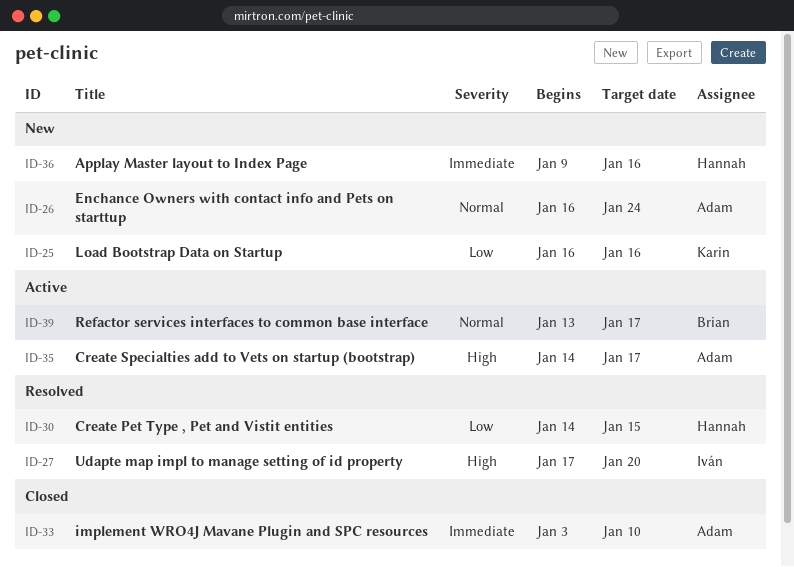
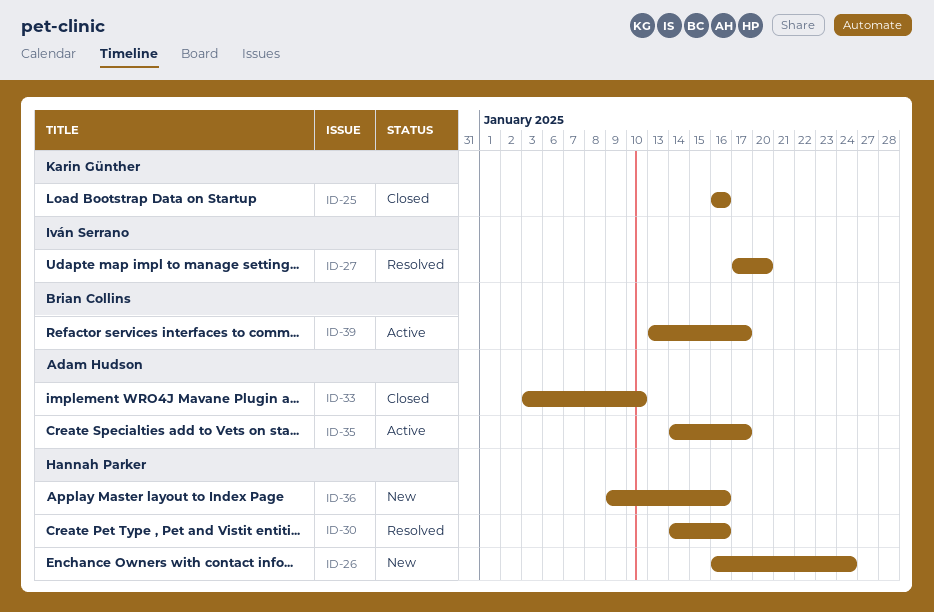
ID-25, status: New -> Closed
ID-26, owner: Adam Hudson -> Hannah Parker
ID-30, due: Jan 15 -> Jan 16

